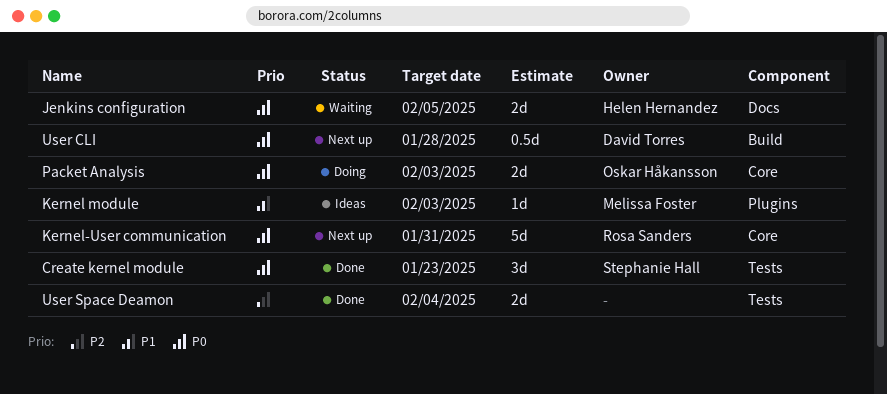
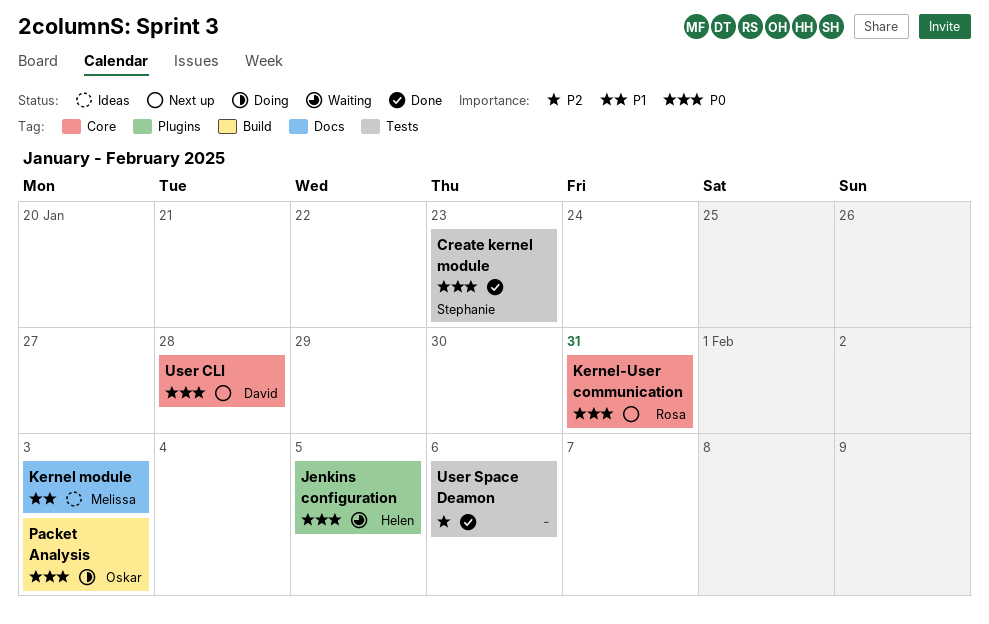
Jenkins configuration, label: Docs -> Plugins
Kernel module, label: Plugins -> Docs
Packet Analysis, label: Core -> Build
User CLI, label: Build -> Core
User Space Deamon, due: Feb 4 -> Feb 6

